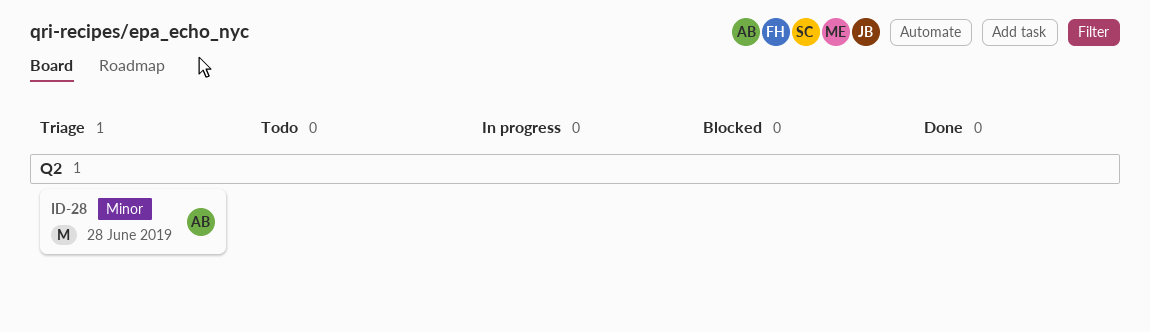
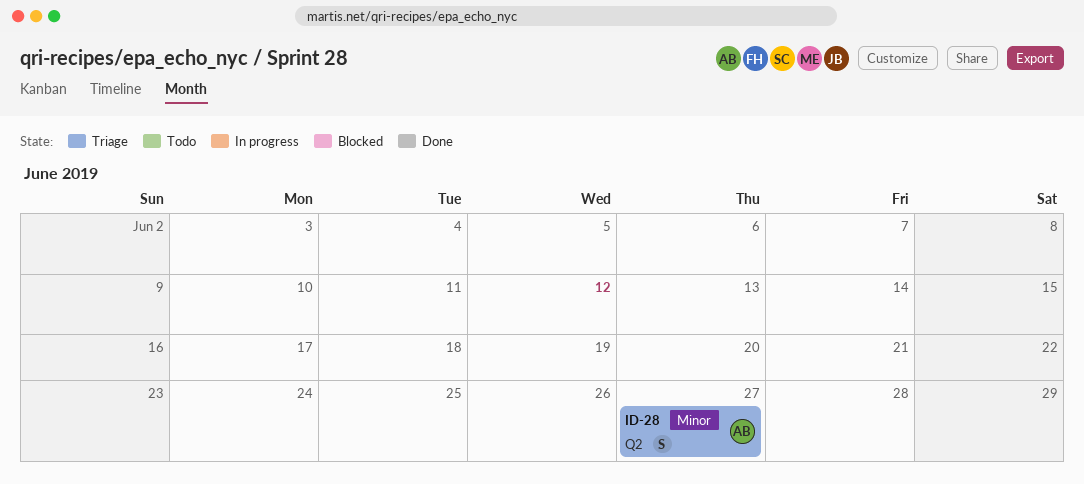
ID-28, estimate: M -> S
ID-28, due: Jun 28 -> Jun 27

